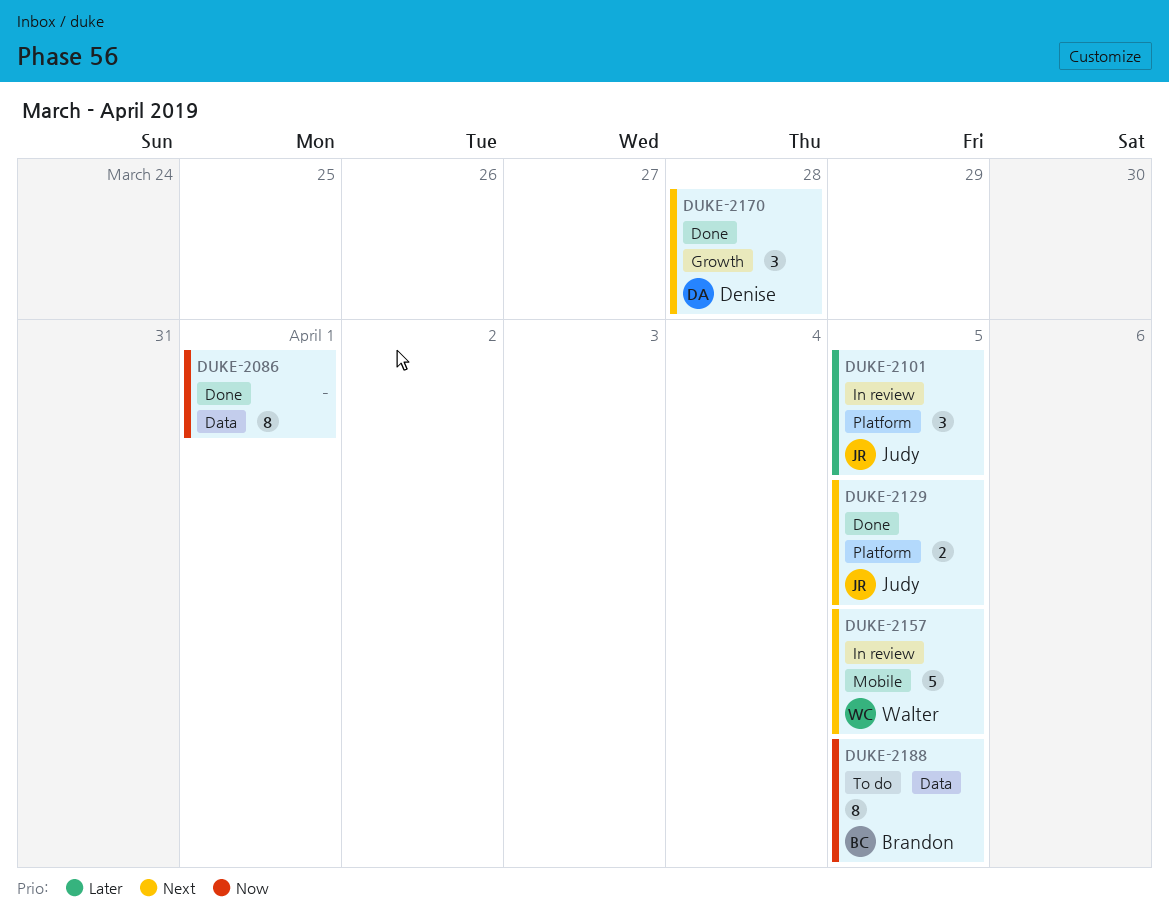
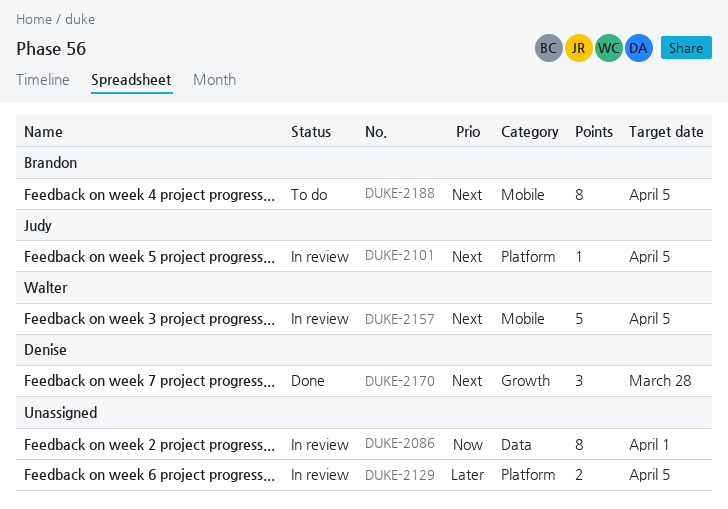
DUKE-2086, status: Done -> In review
DUKE-2101, priority: Later -> Next
DUKE-2101, estimate: 3 -> 1
DUKE-2129, status: Done -> In review
DUKE-2129, owner: Judy -> none
DUKE-2129, priority: Next -> Later
DUKE-2188, priority: Now -> Next
DUKE-2188, label: Data -> Mobile

